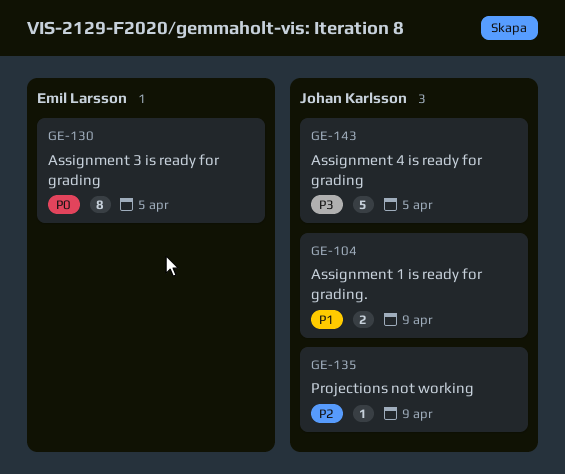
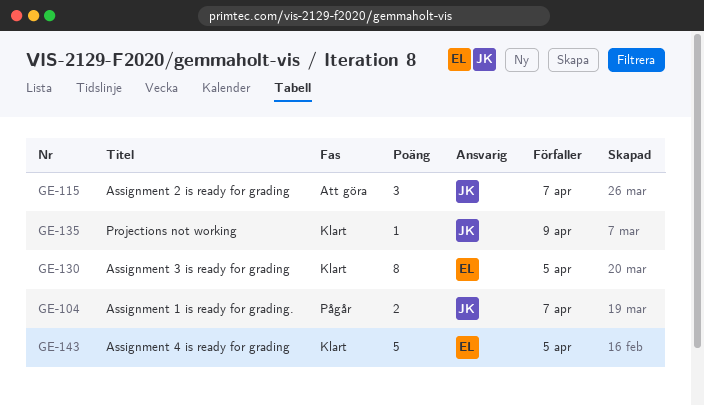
GE-104, due: Apr 9 -> Apr 7
GE-115: none -> present
GE-143, owner: Johan Karlsson -> Emil Larsson

